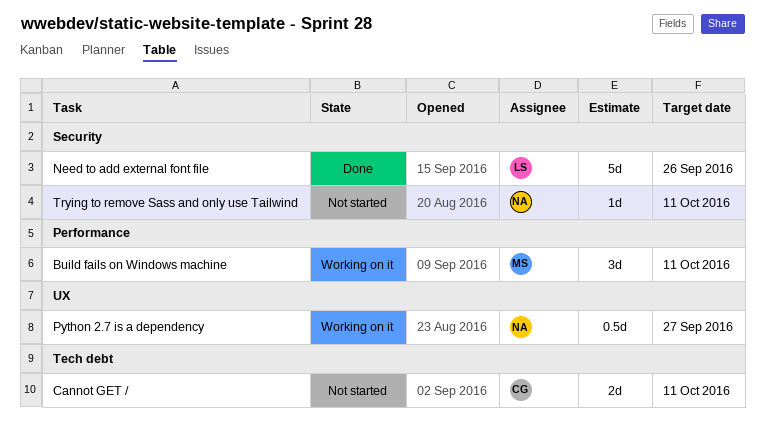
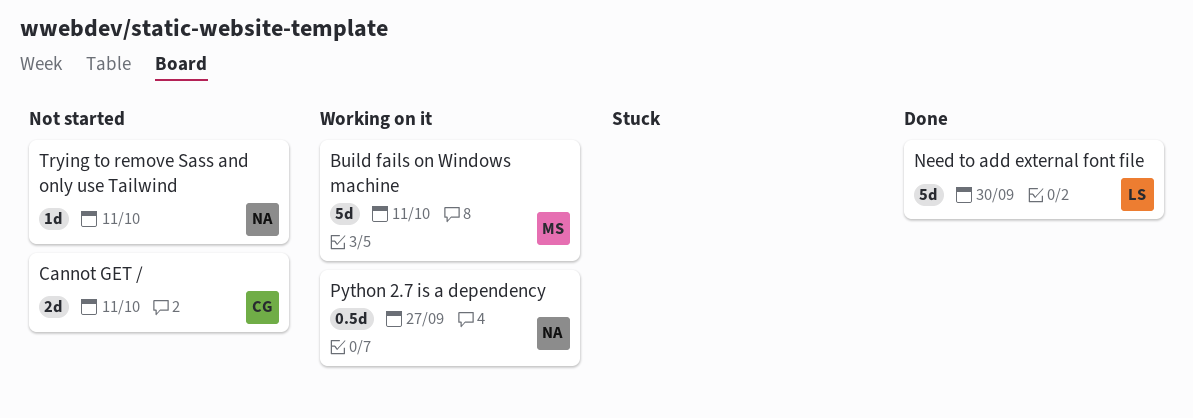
Build fails on Windows machine, estimate: 3d -> 5d
Need to add external font file, due: Sep 26 -> Sep 30

